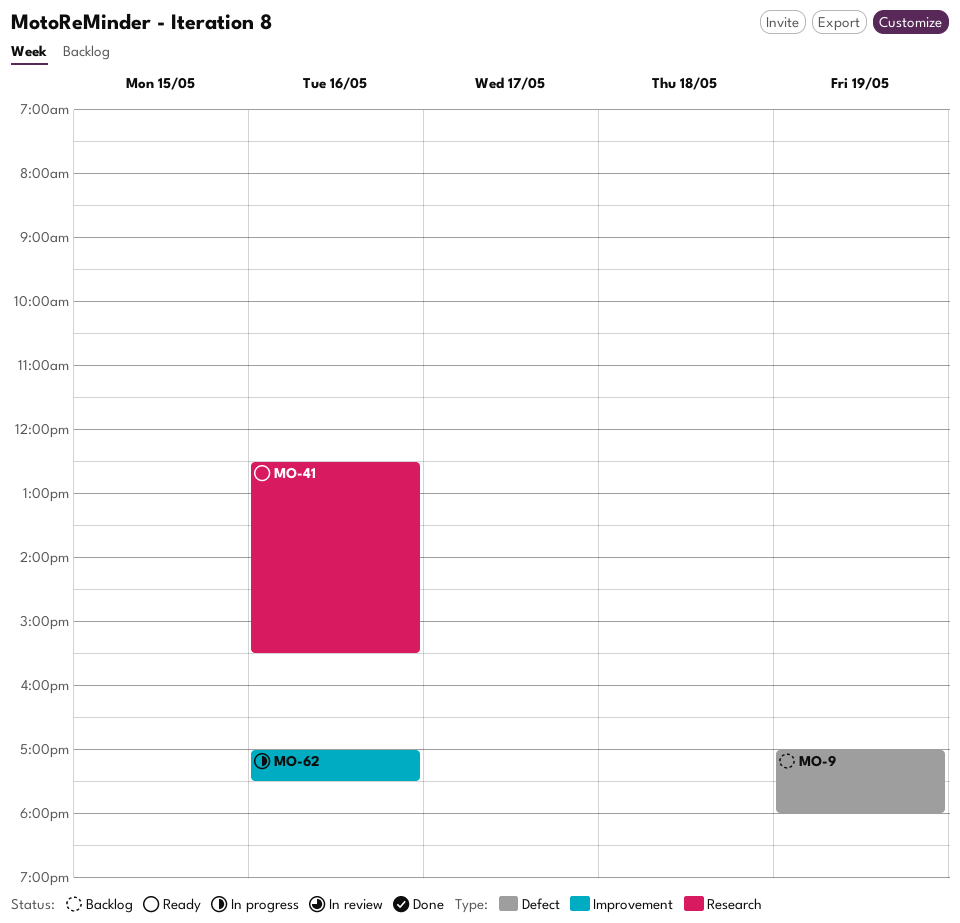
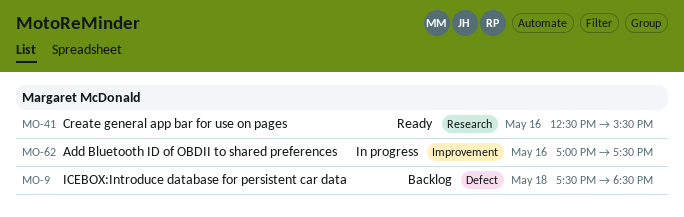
MO-9, day: May 19 -> May 18
MO-9, begins: 17:00 -> 17:30
MO-9, ends: 18:00 -> 18:30

